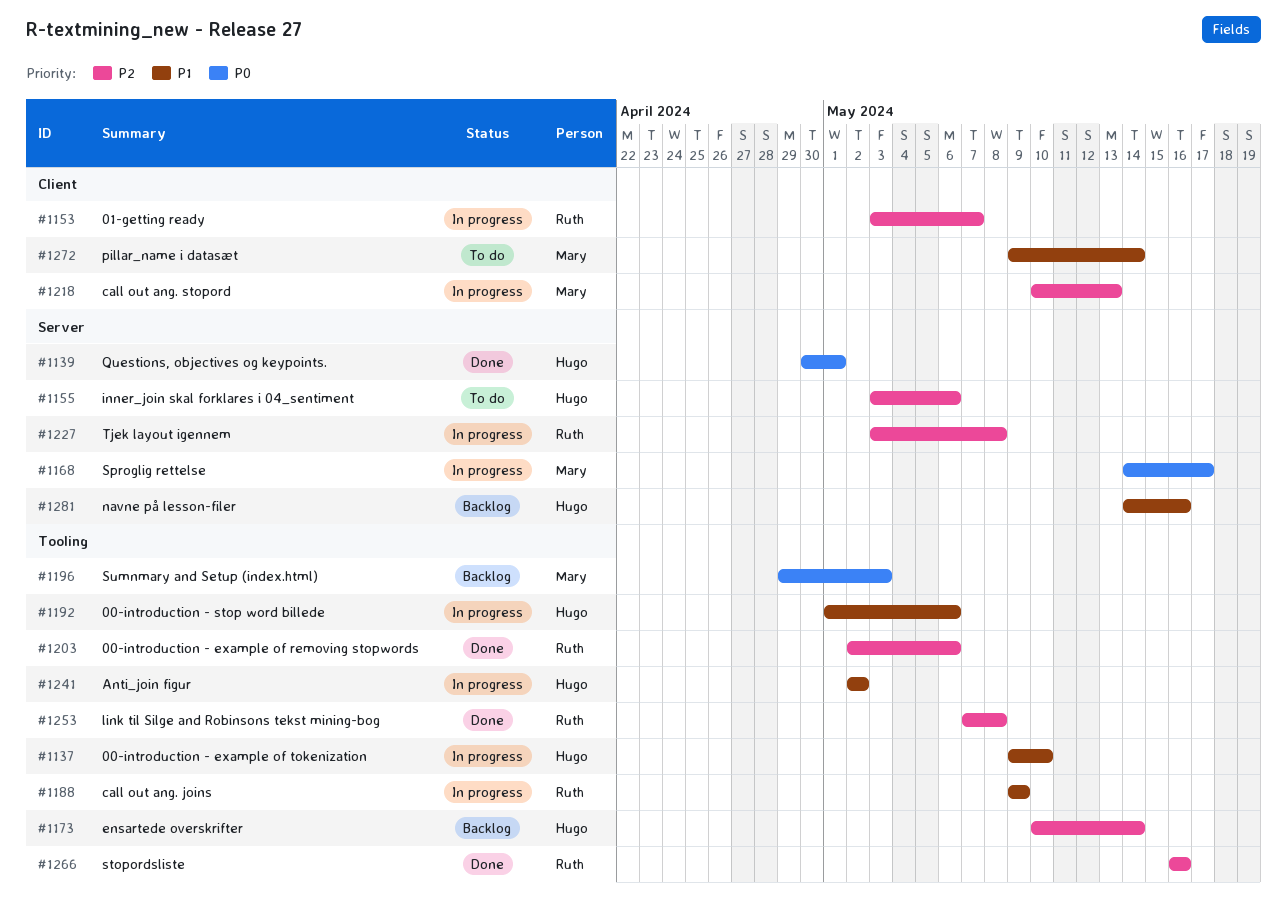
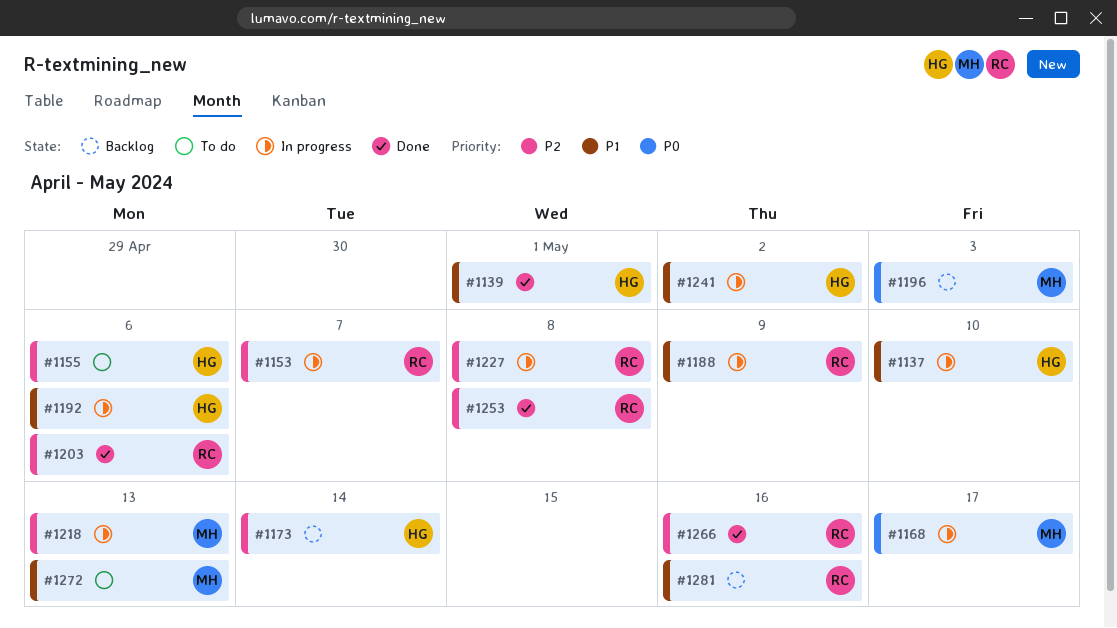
#1139, priority: P0 -> P1
#1272, due: May 14 -> May 13
#1281, owner: Hugo -> Ruth

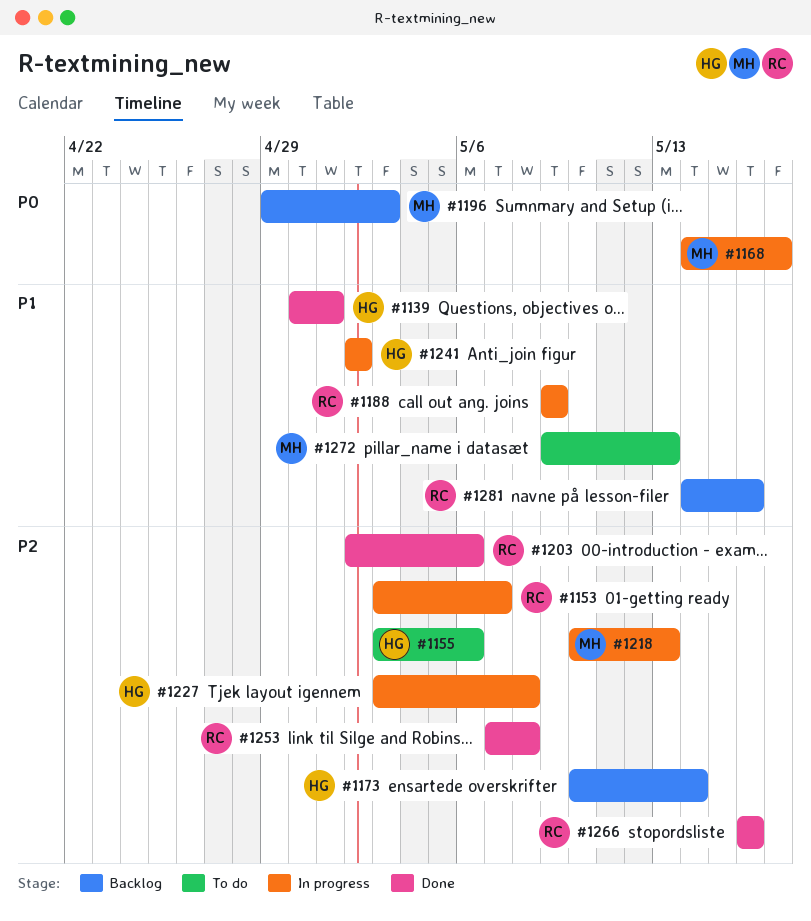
#1137: present -> none
#1192: present -> none
#1227, owner: RC -> HG

